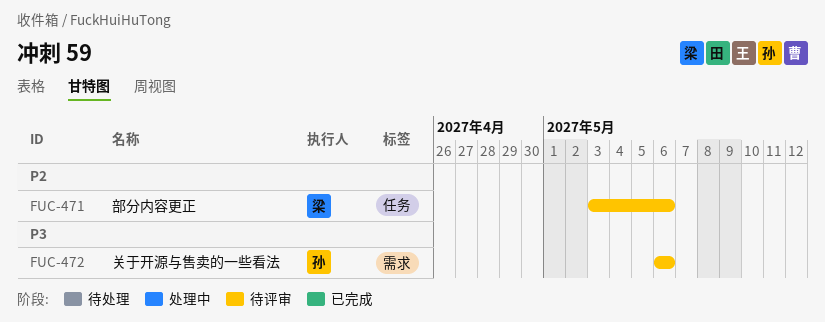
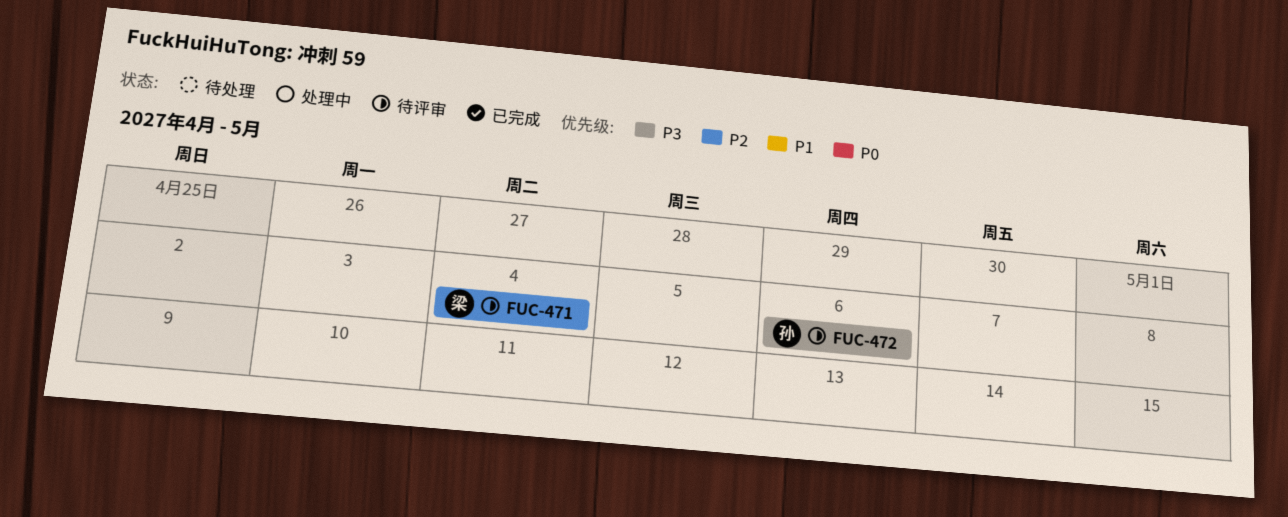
FUC-471, start: May 3 -> May 4
FUC-471, due: May 6 -> May 4

